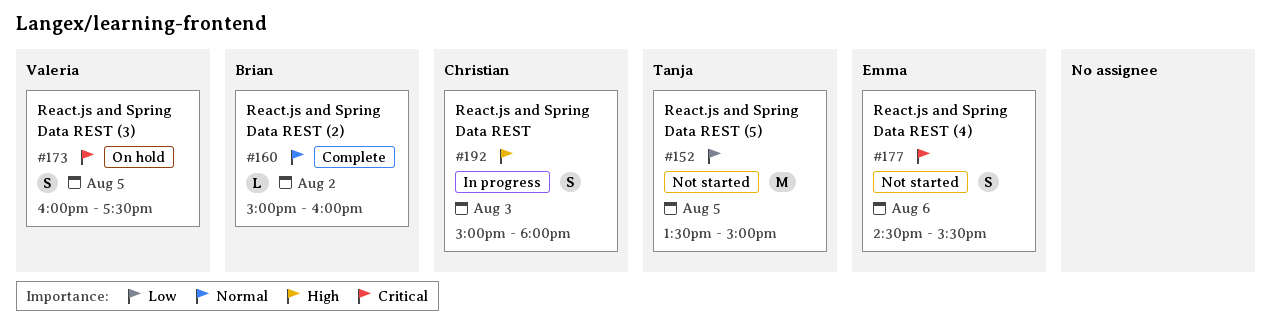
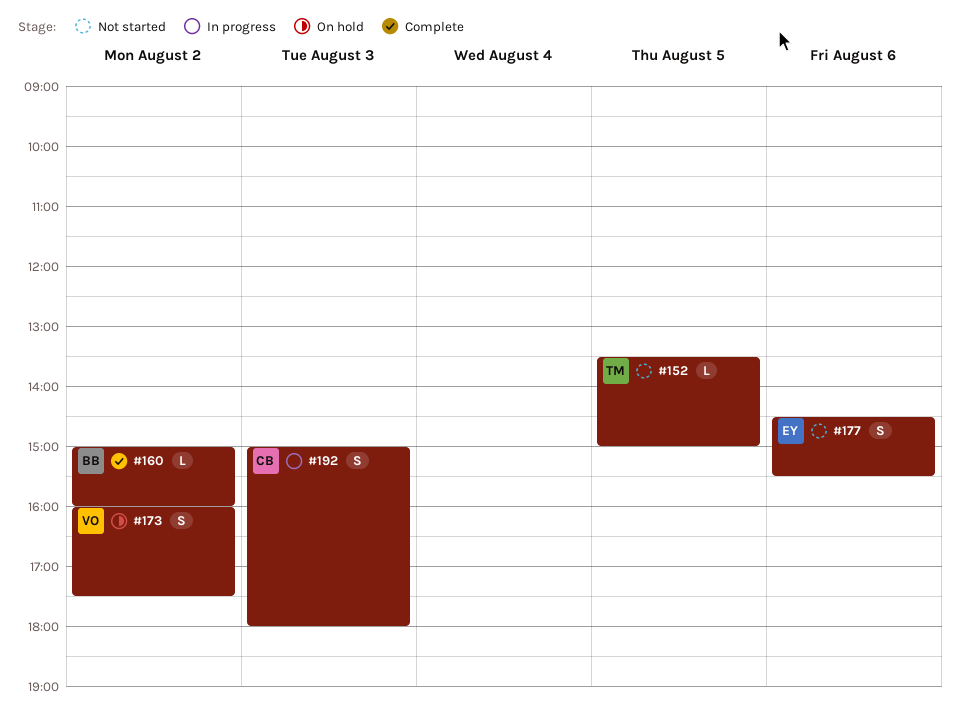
#152, estimate: M -> L
#173, day: Aug 5 -> Aug 2

